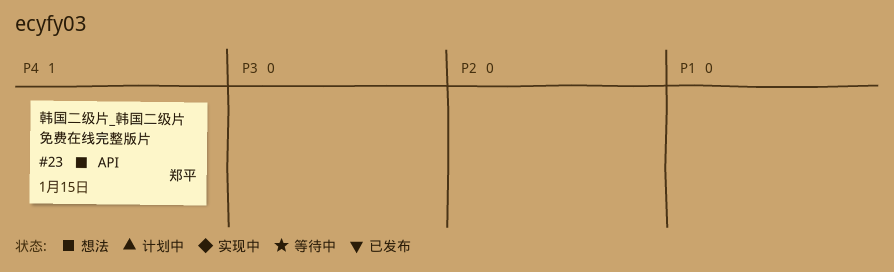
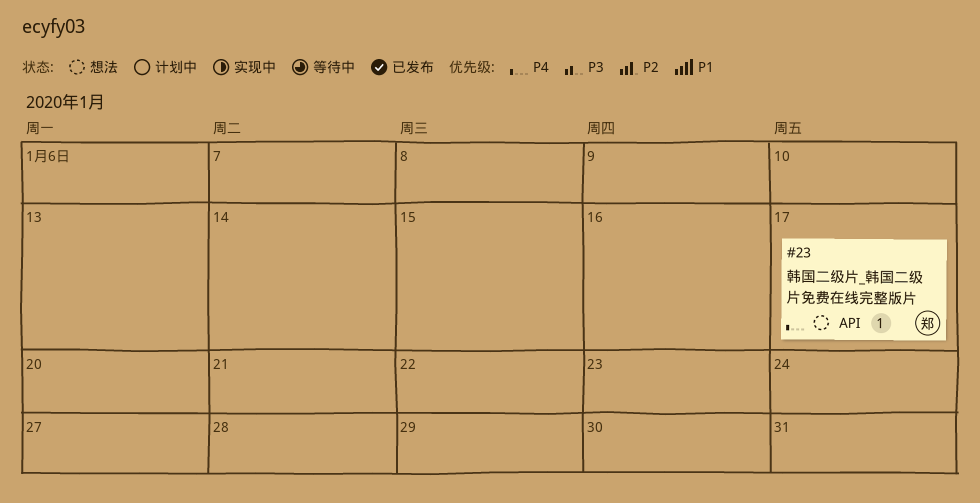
#23, due: Jan 15 -> Jan 17

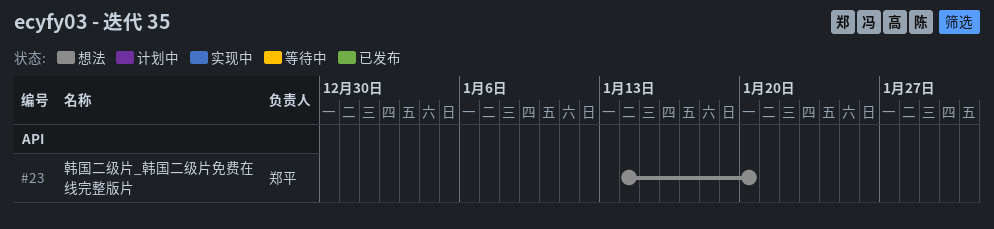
#23, due: Jan 17 -> Jan 20

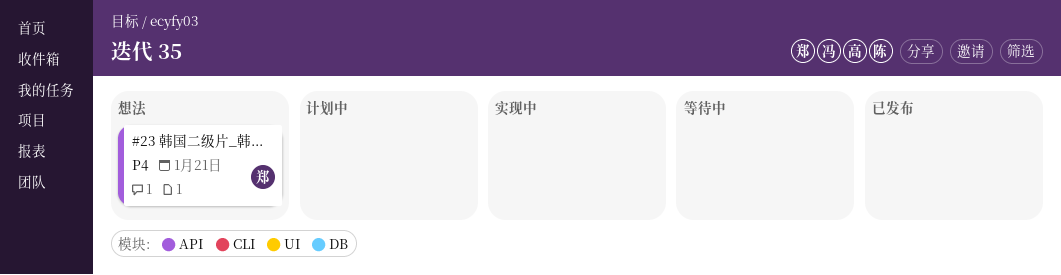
#23, due: Jan 20 -> Jan 21

